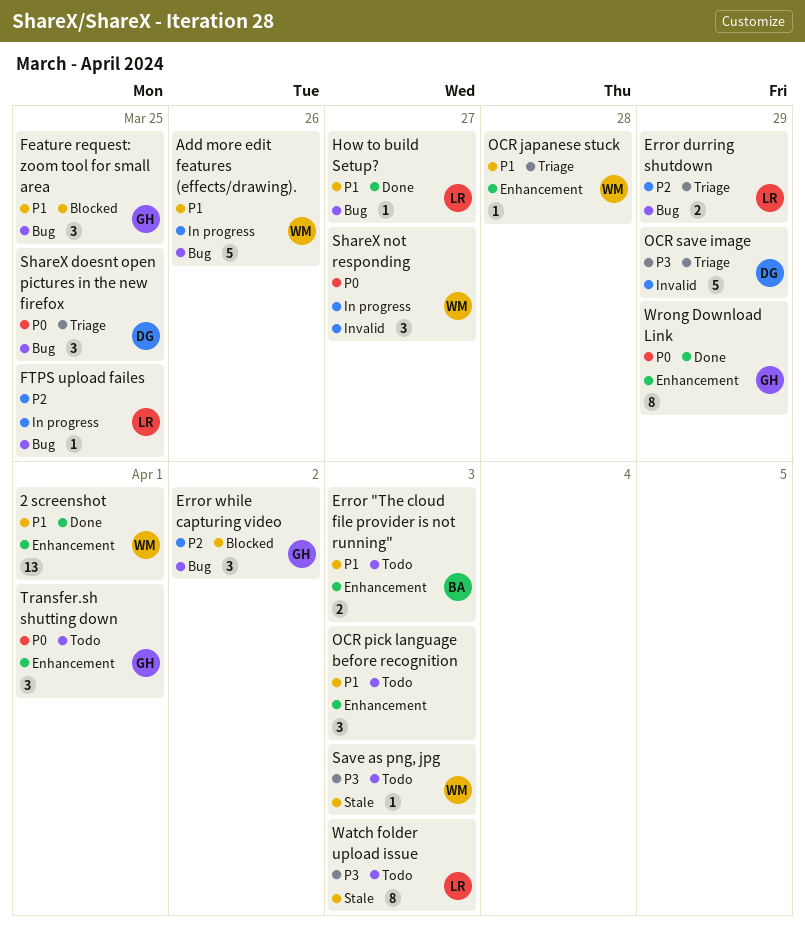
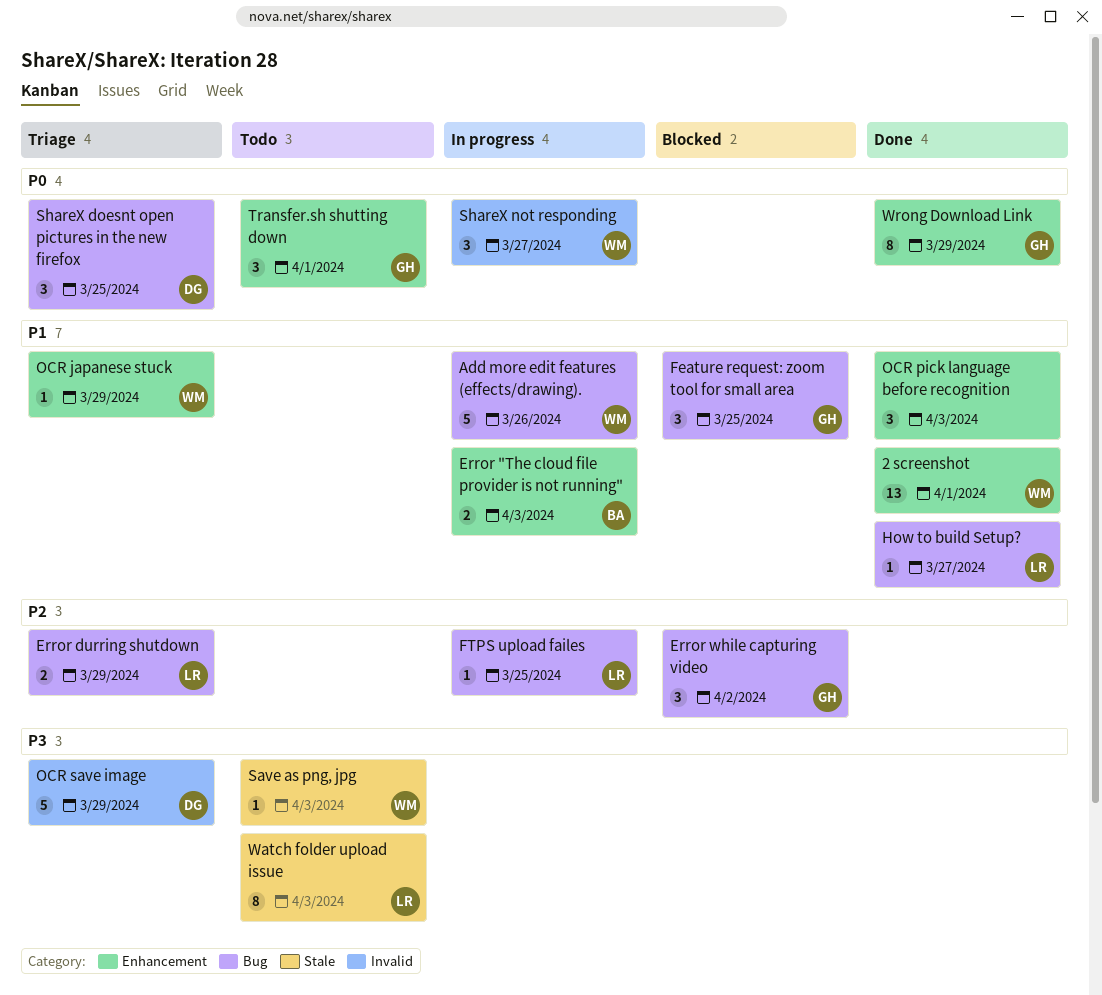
Error "The cloud file provider is not running", status: Todo -> In progress
OCR japanese stuck, due: Mar 28 -> Mar 29
OCR pick language before recognition, status: Todo -> Done

